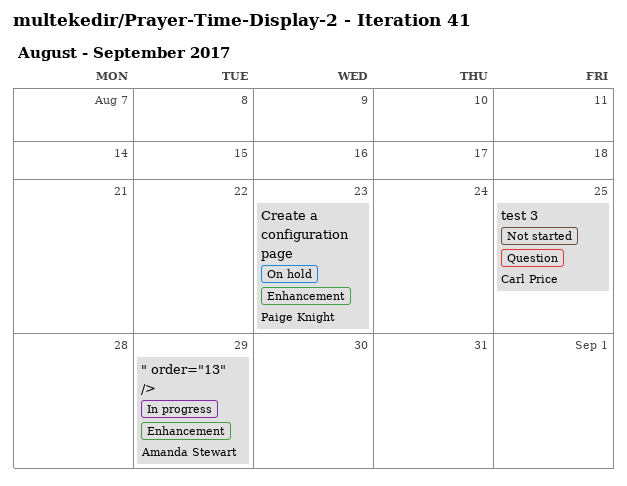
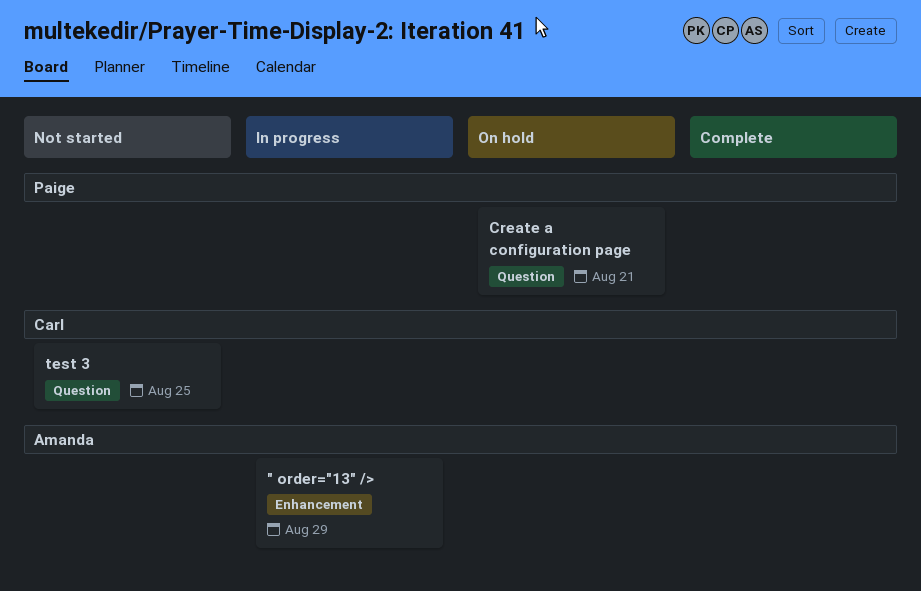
Create a configuration page, label: Enhancement -> Question
Create a configuration page, due: Aug 23 -> Aug 21

